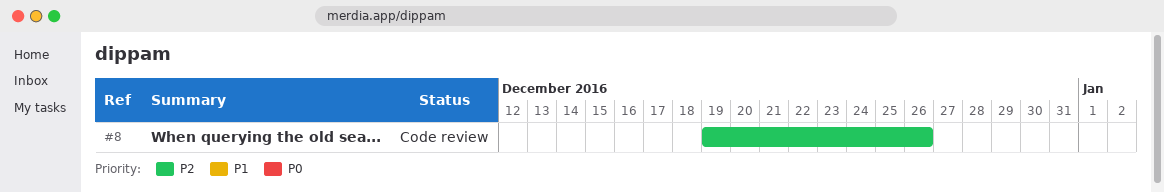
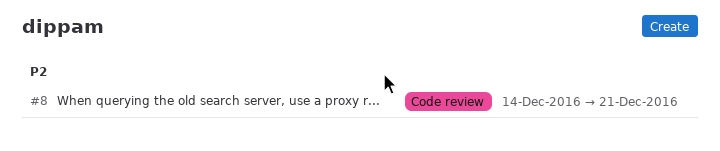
#8, start: Dec 19 -> Dec 14
#8, due: Dec 26 -> Dec 21

